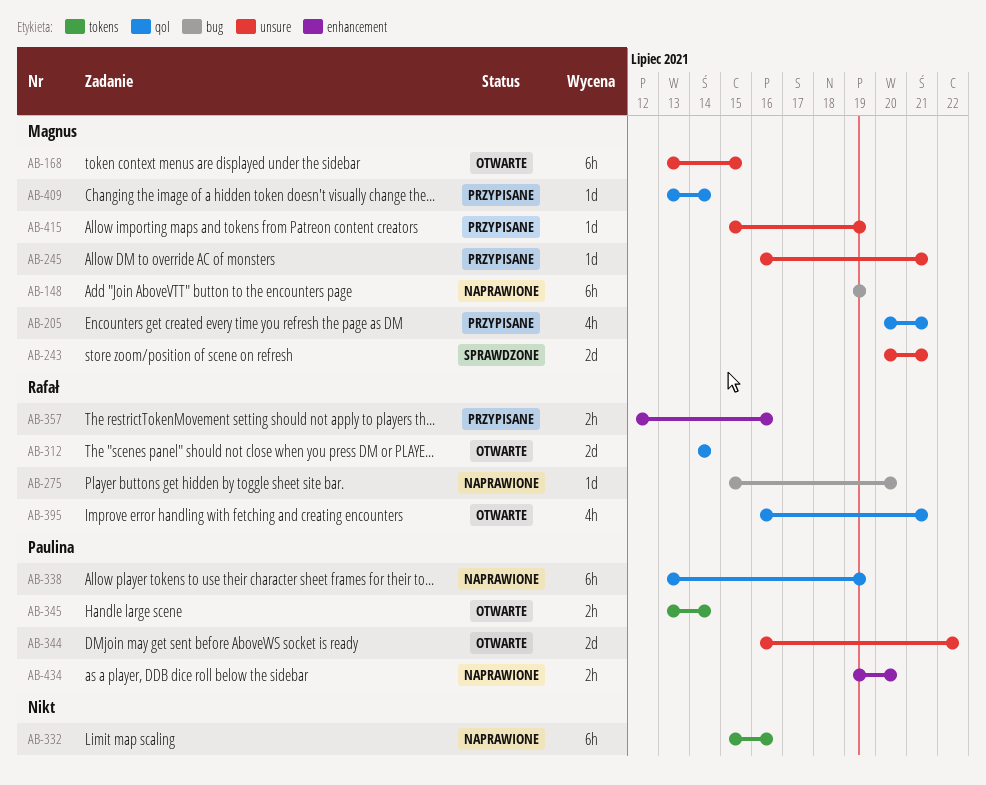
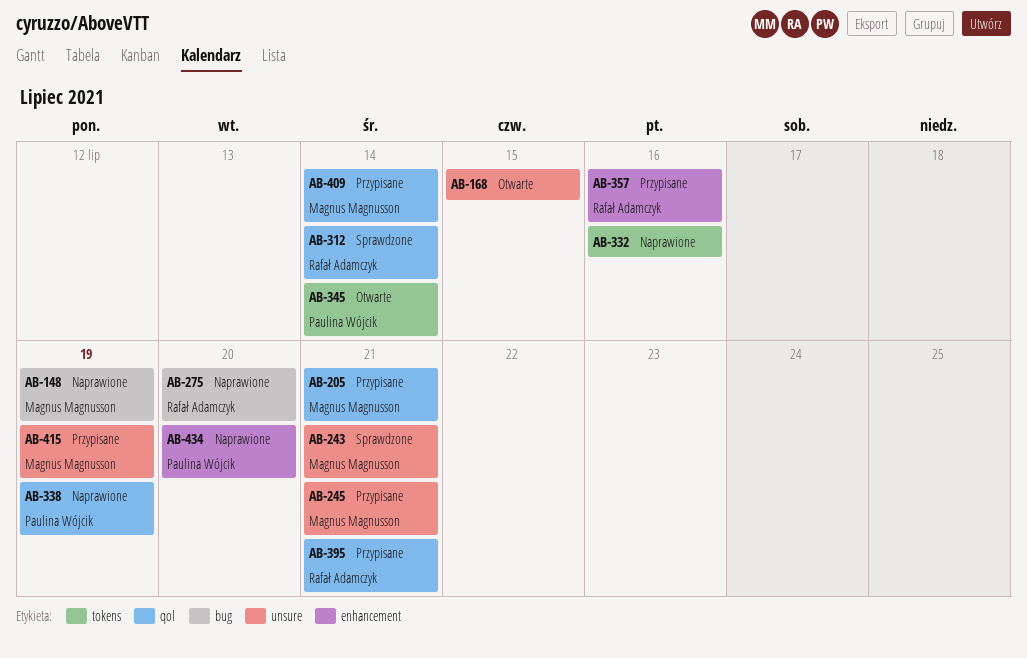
AB-168, owner: Magnus Magnusson -> none
AB-312, status: Otwarte -> Sprawdzone
AB-344: present -> none
AB-395, status: Otwarte -> Przypisane

